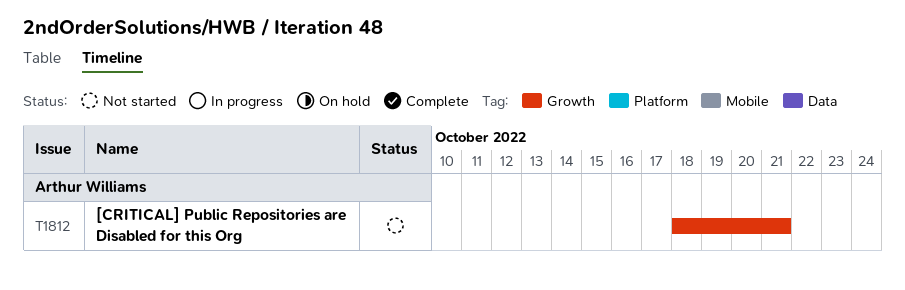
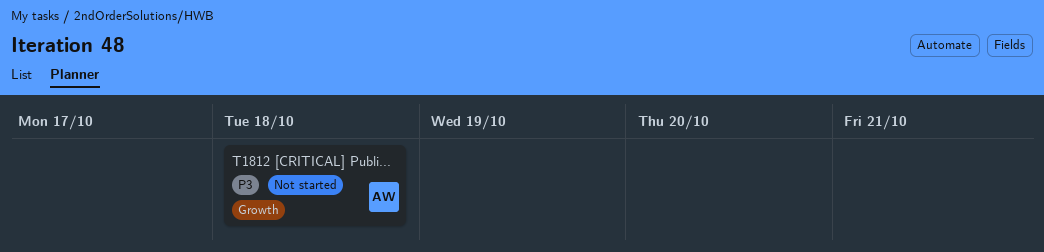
T1812, due: Oct 21 -> Oct 18

